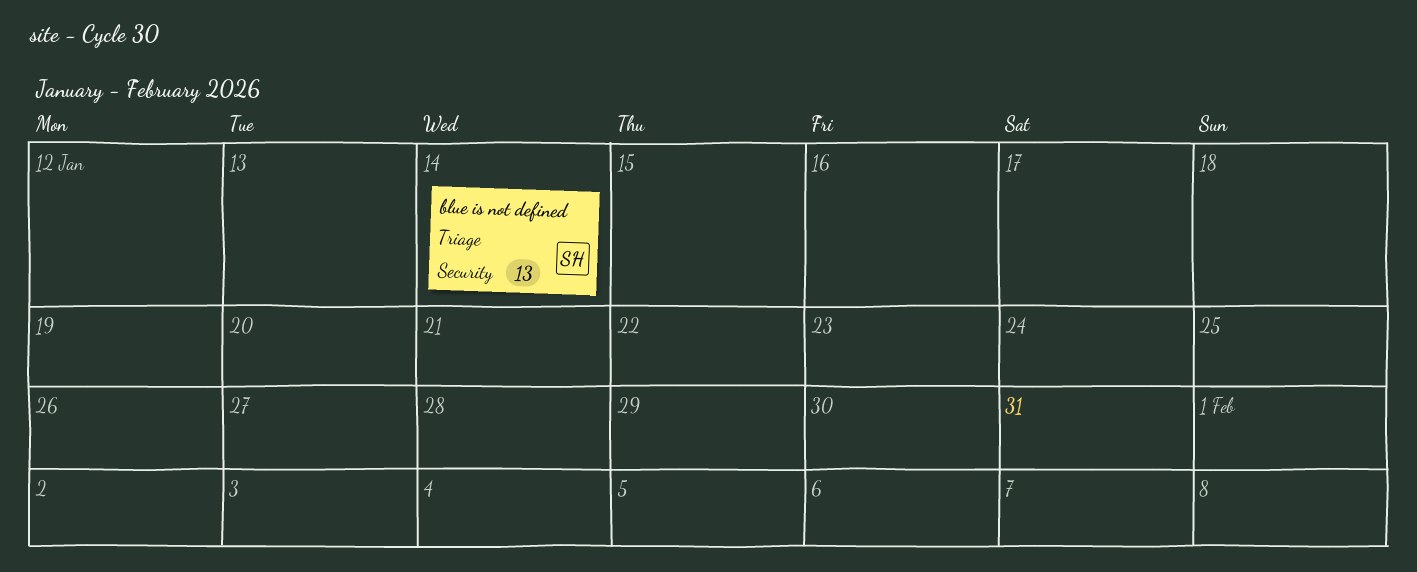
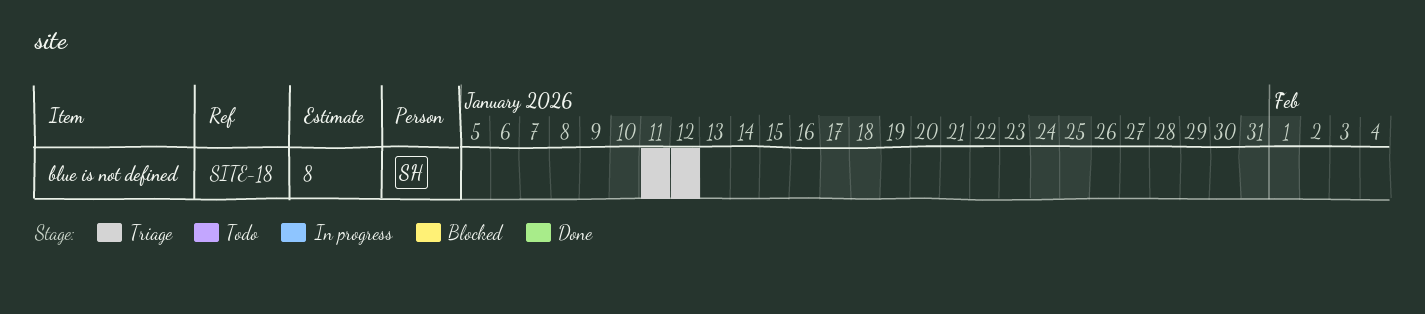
blue is not defined, estimate: 13 -> 8
blue is not defined, due: Jan 14 -> Jan 12

